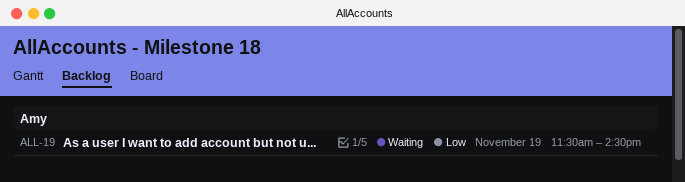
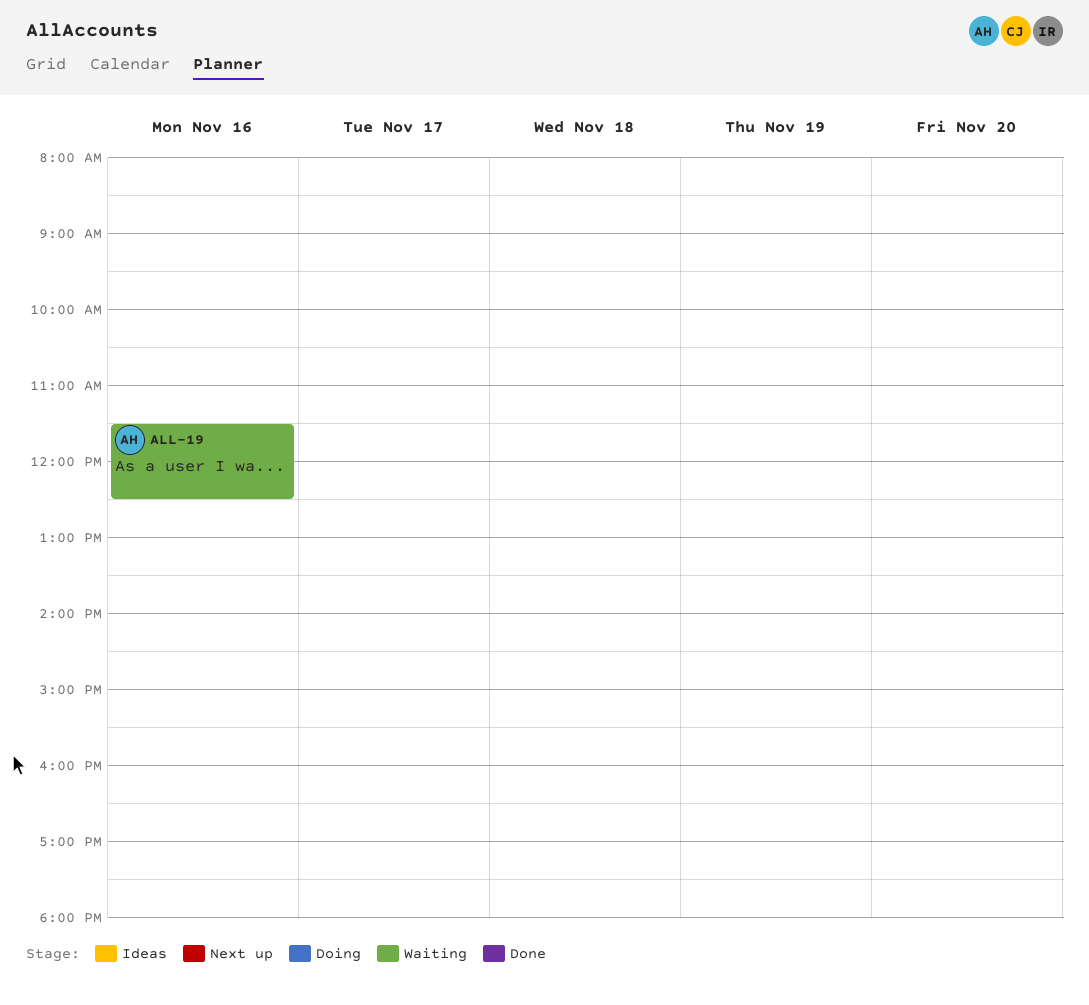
ALL-19, day: Nov 19 -> Nov 16
ALL-19, ends: 14:30 -> 12:30

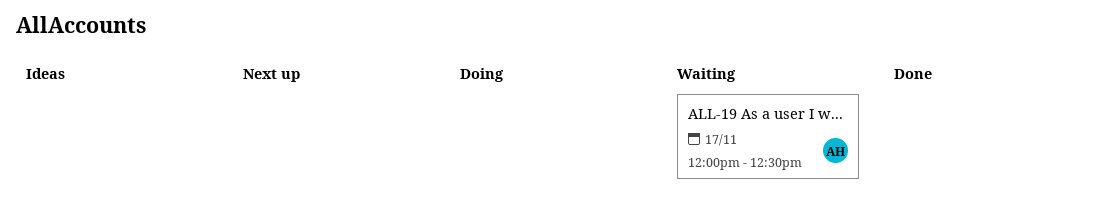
ALL-19, day: Nov 16 -> Nov 17
ALL-19, begins: 11:30 -> 12:00

